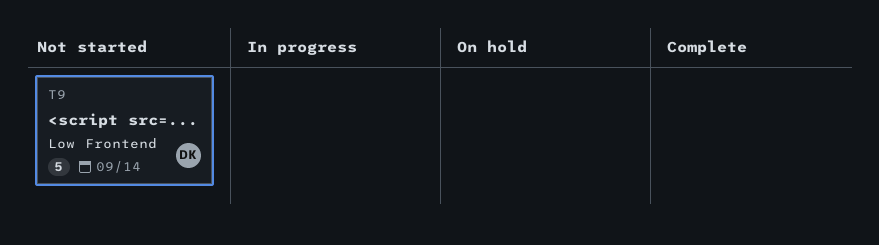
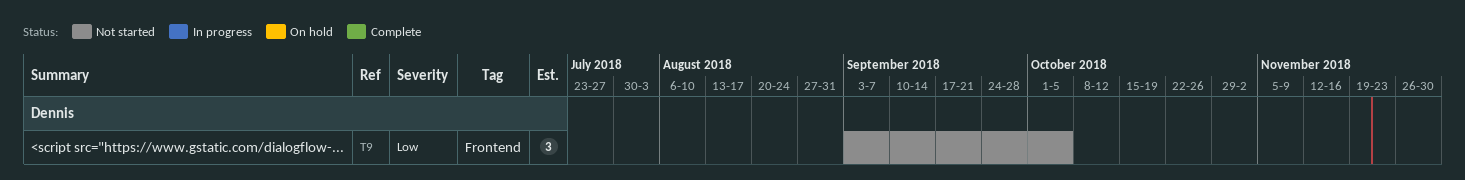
T9, estimate: 5 -> 3
T9, due: Sep 14 -> Oct 5

